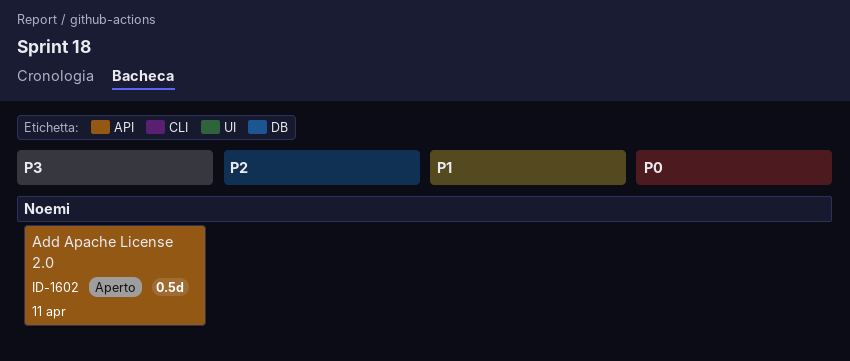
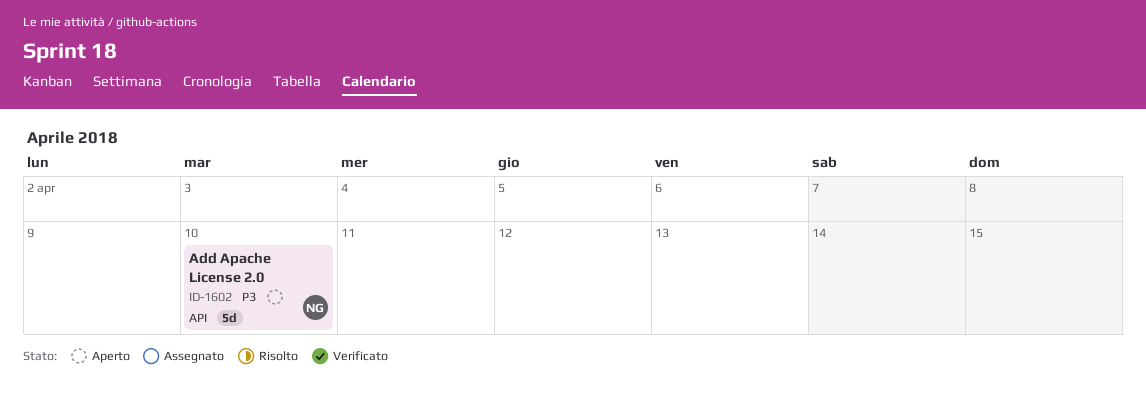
ID-1602, estimate: 0.5d -> 5d
ID-1602, due: Apr 11 -> Apr 10

